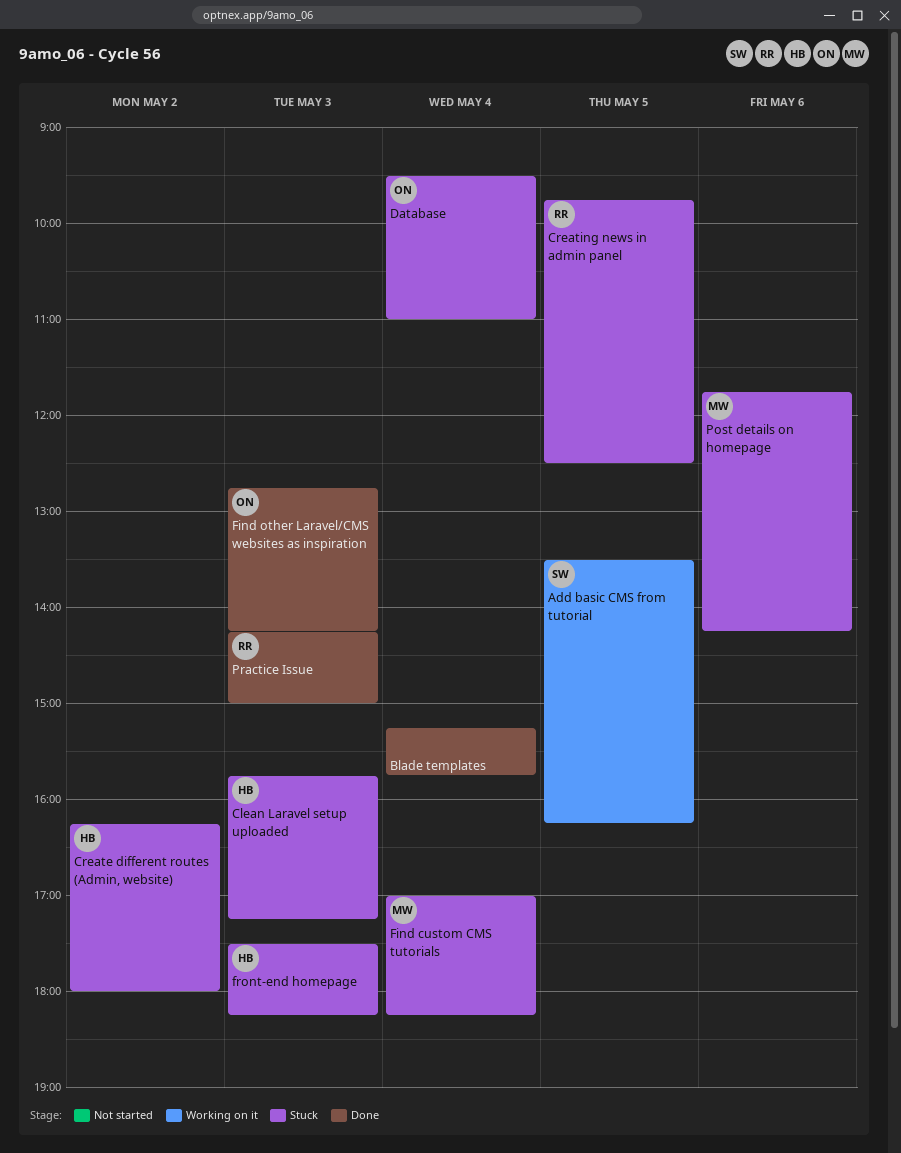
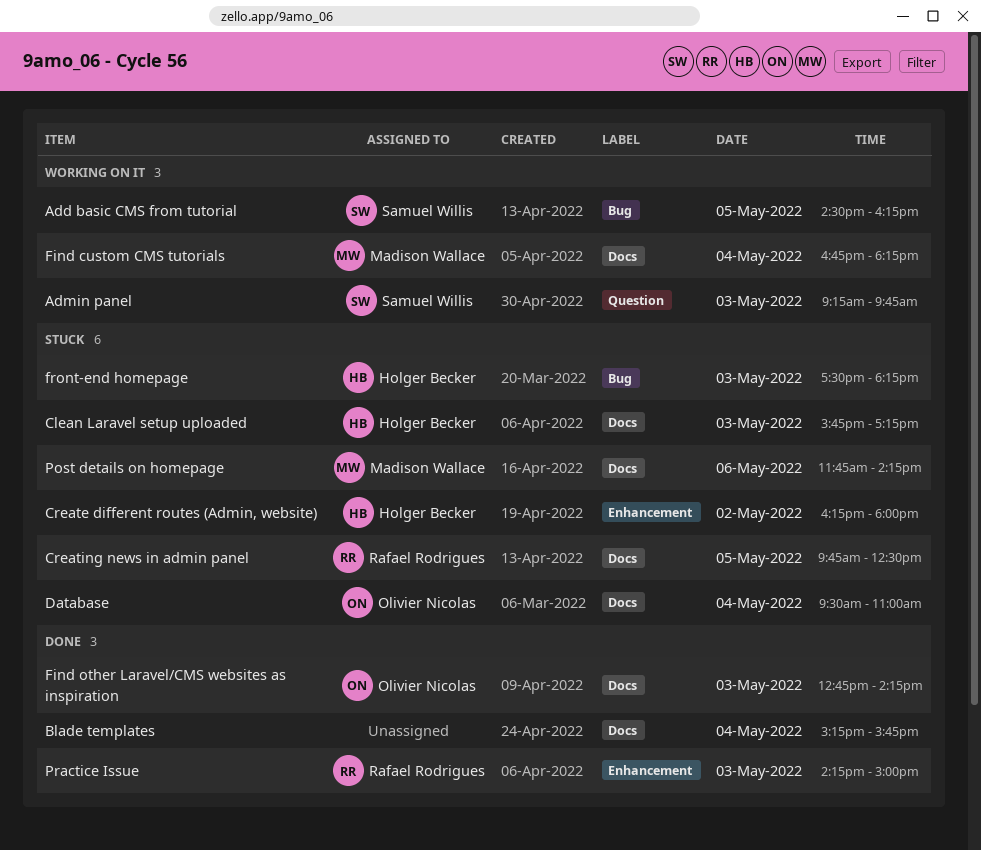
Add basic CMS from tutorial, begins: 13:30 -> 14:30
Admin panel: none -> present
Find custom CMS tutorials, status: Stuck -> Working on it
Find custom CMS tutorials, begins: 17:00 -> 16:45

